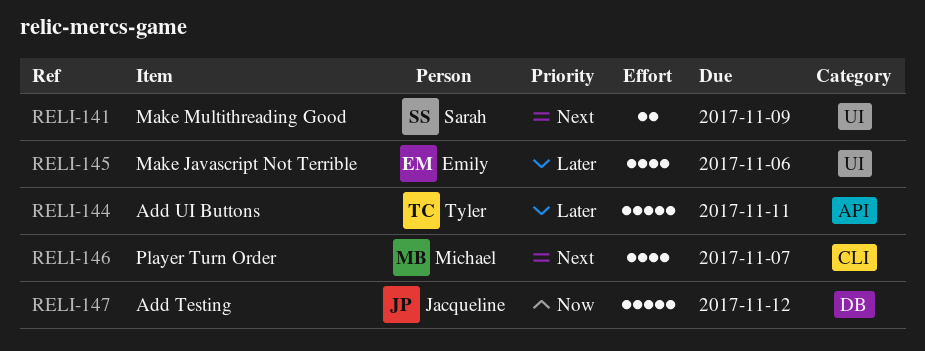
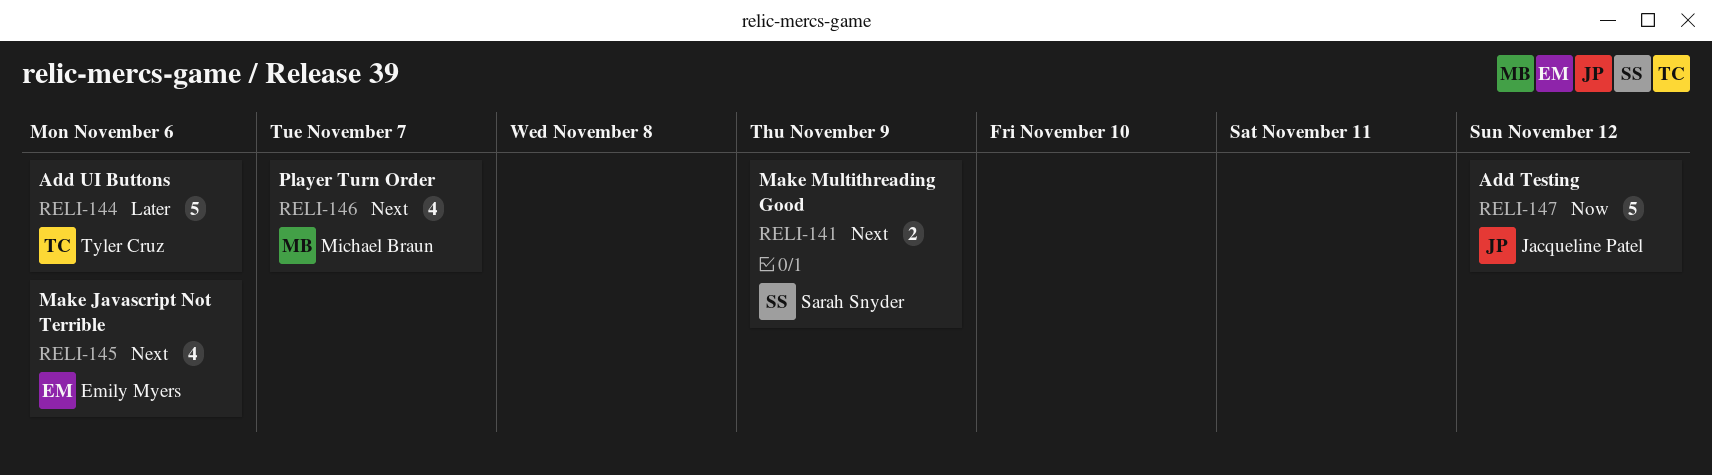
RELI-144, due: Nov 11 -> Nov 6
RELI-145, priority: Later -> Next

